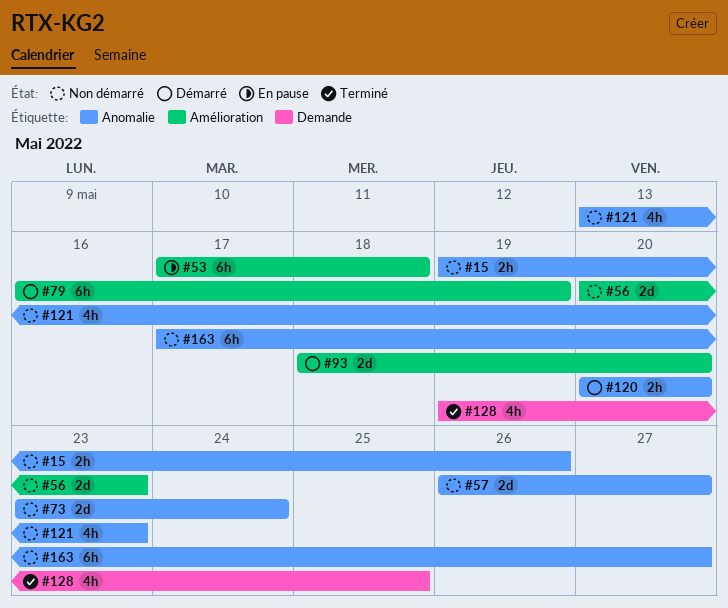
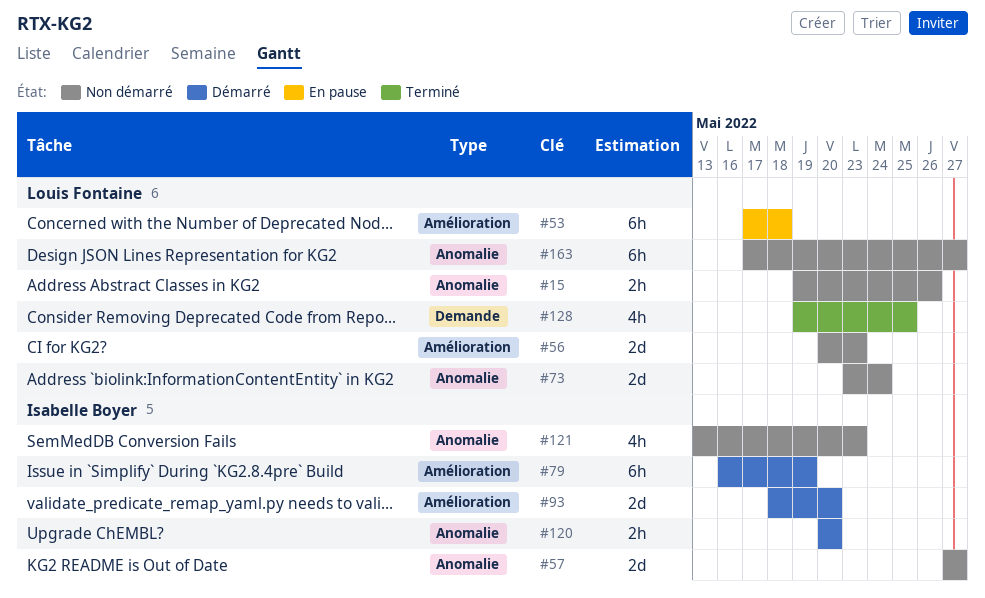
#57, start: May 26 -> May 27

